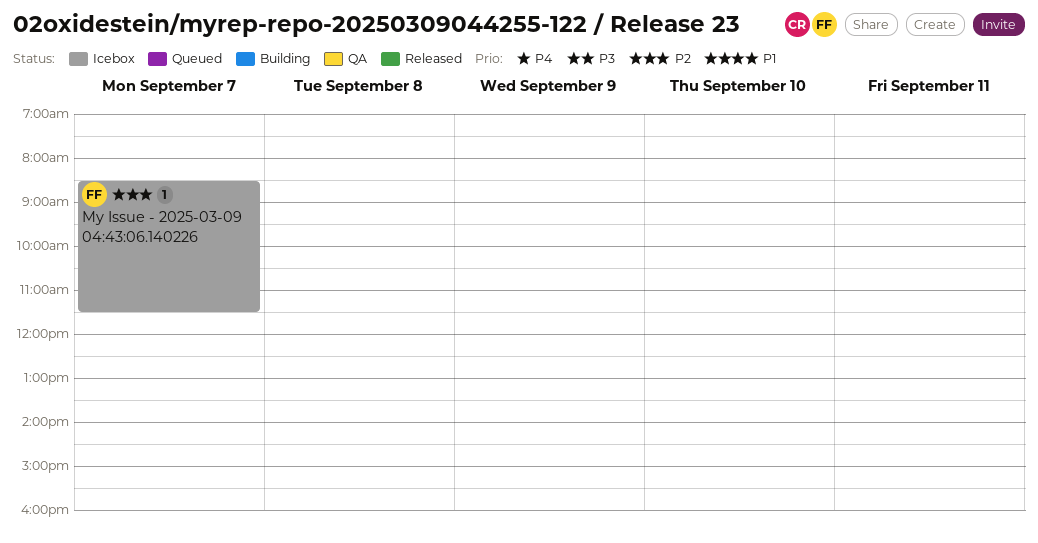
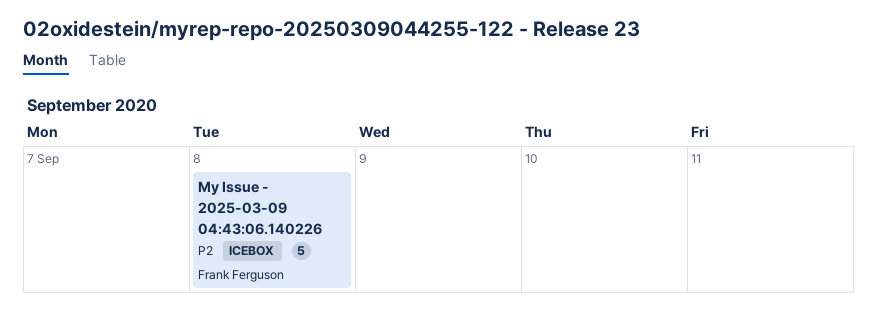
My Issue - 2025-03-09 04:43:06.140226, estimate: 1 -> 5
My Issue - 2025-03-09 04:43:06.140226, day: Sep 7 -> Sep 8

